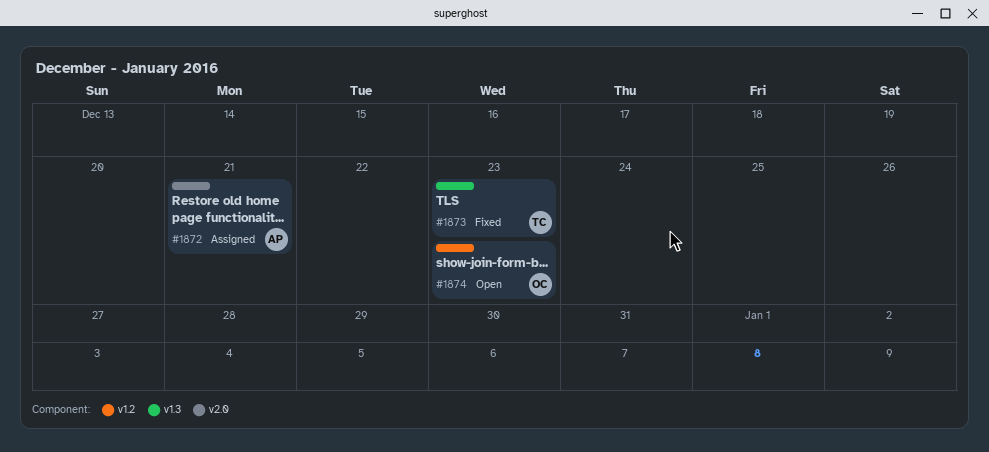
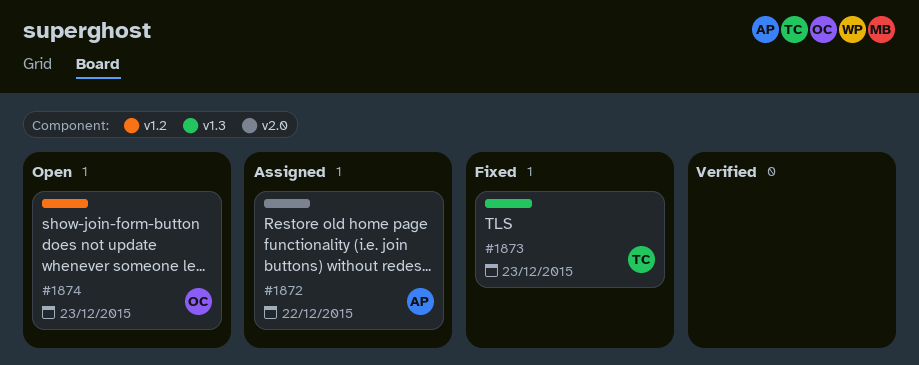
#1872, due: Dec 21 -> Dec 22

